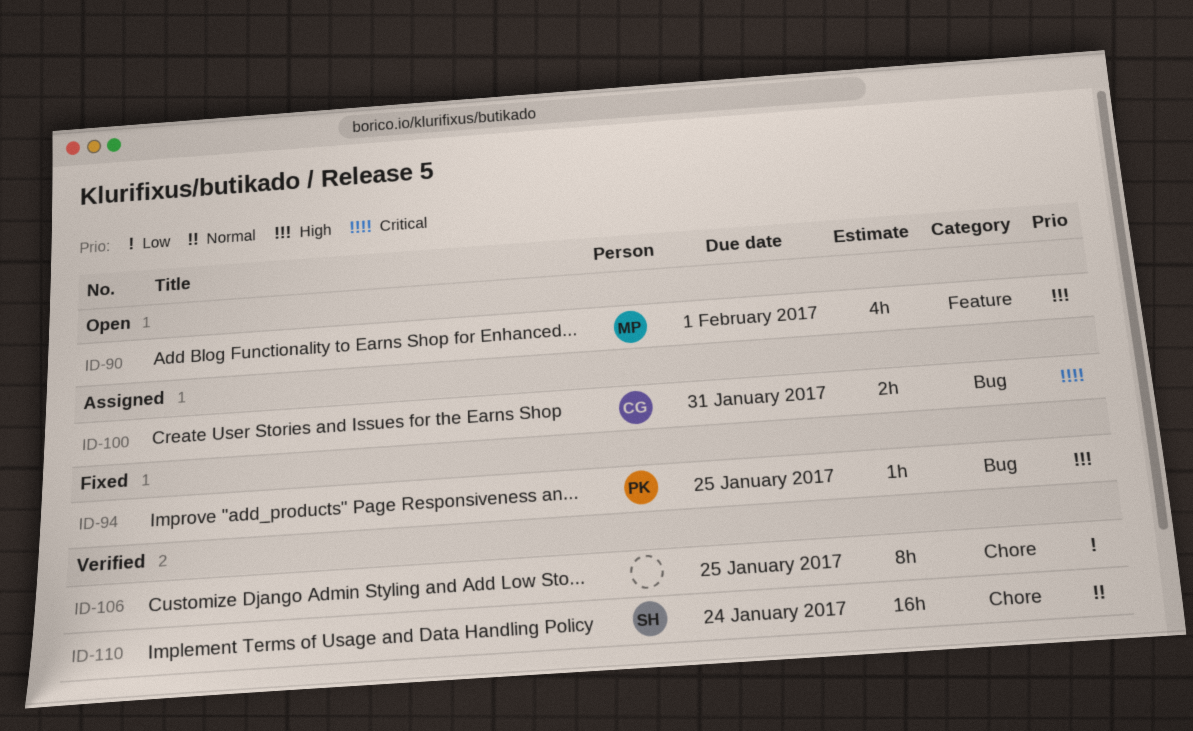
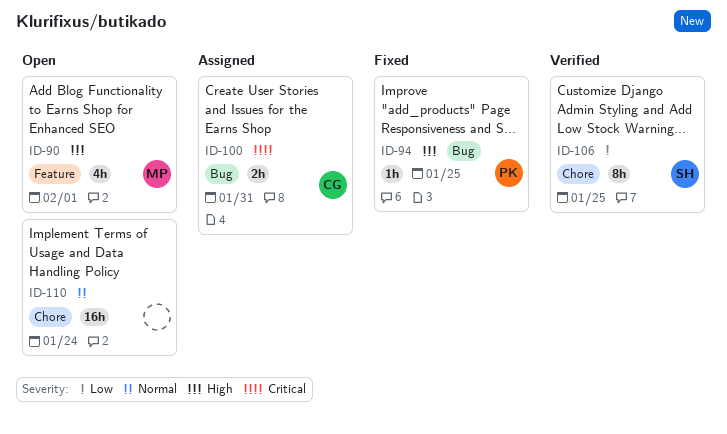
ID-106, owner: none -> SH
ID-110, status: Verified -> Open
ID-110, owner: SH -> none

